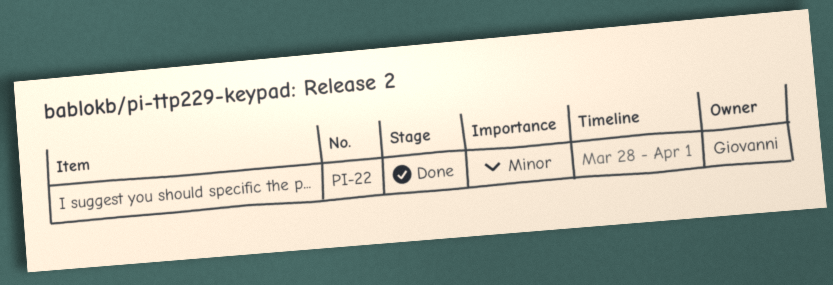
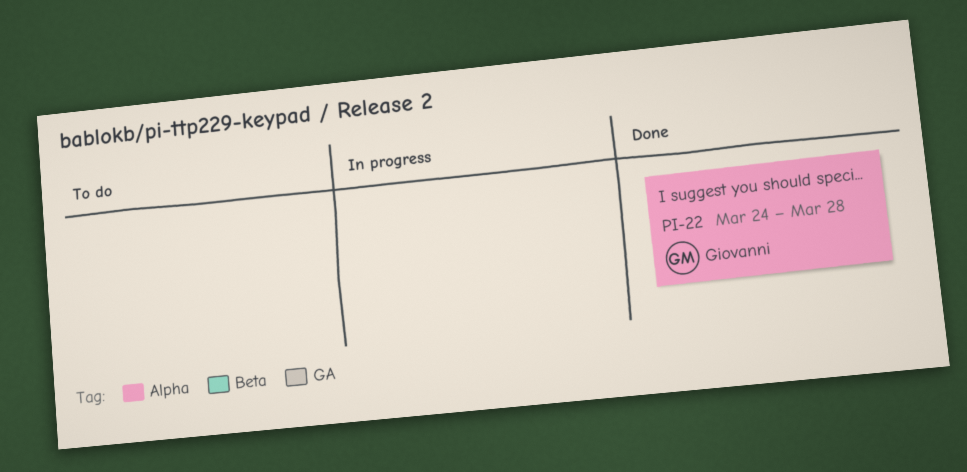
PI-22, start: Mar 28 -> Mar 24
PI-22, due: Apr 1 -> Mar 28

